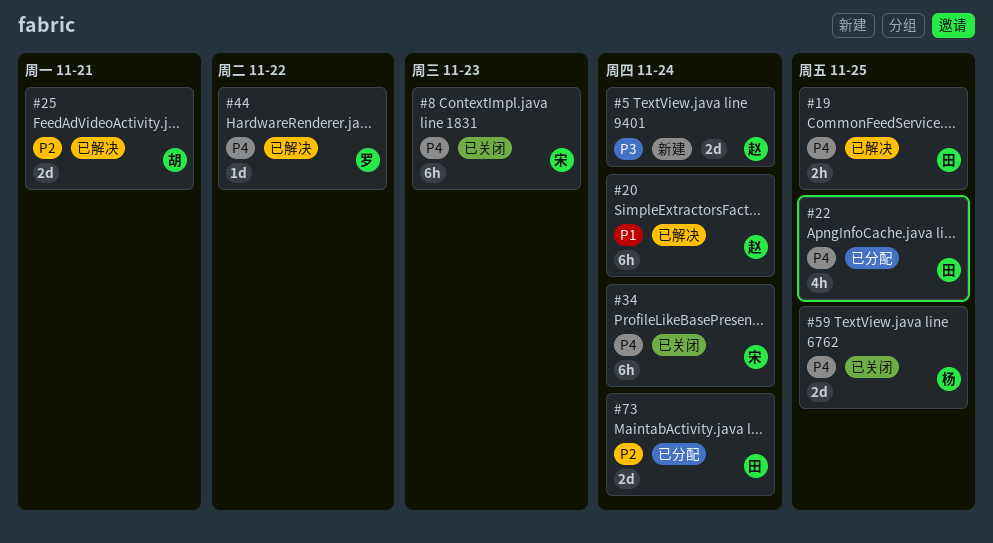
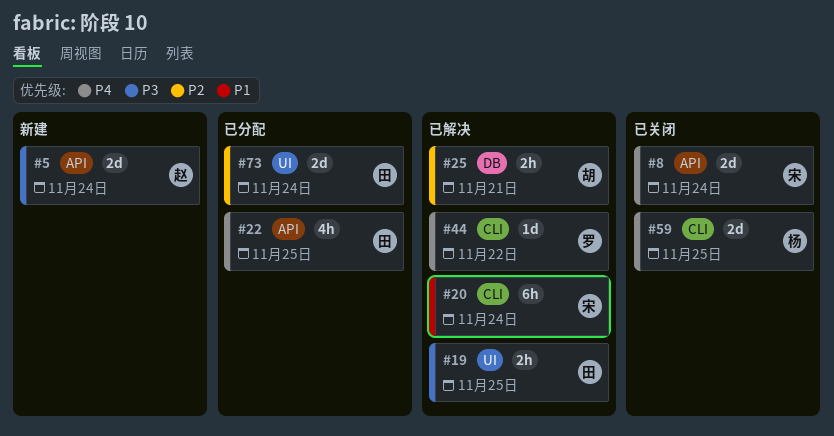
#8, estimate: 6h -> 2d
#8, due: Nov 23 -> Nov 24
#19, priority: P4 -> P3
#20, owner: 赵 -> 宋
#25, estimate: 2d -> 2h
#34: present -> none

